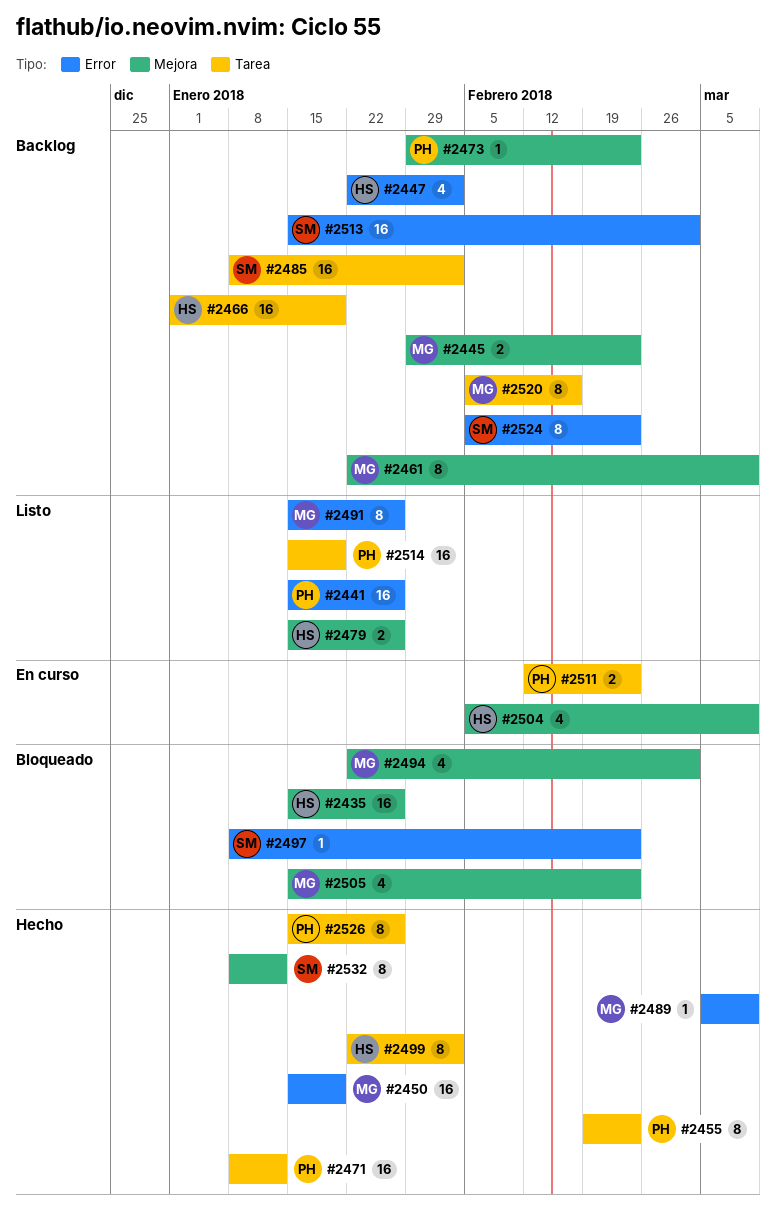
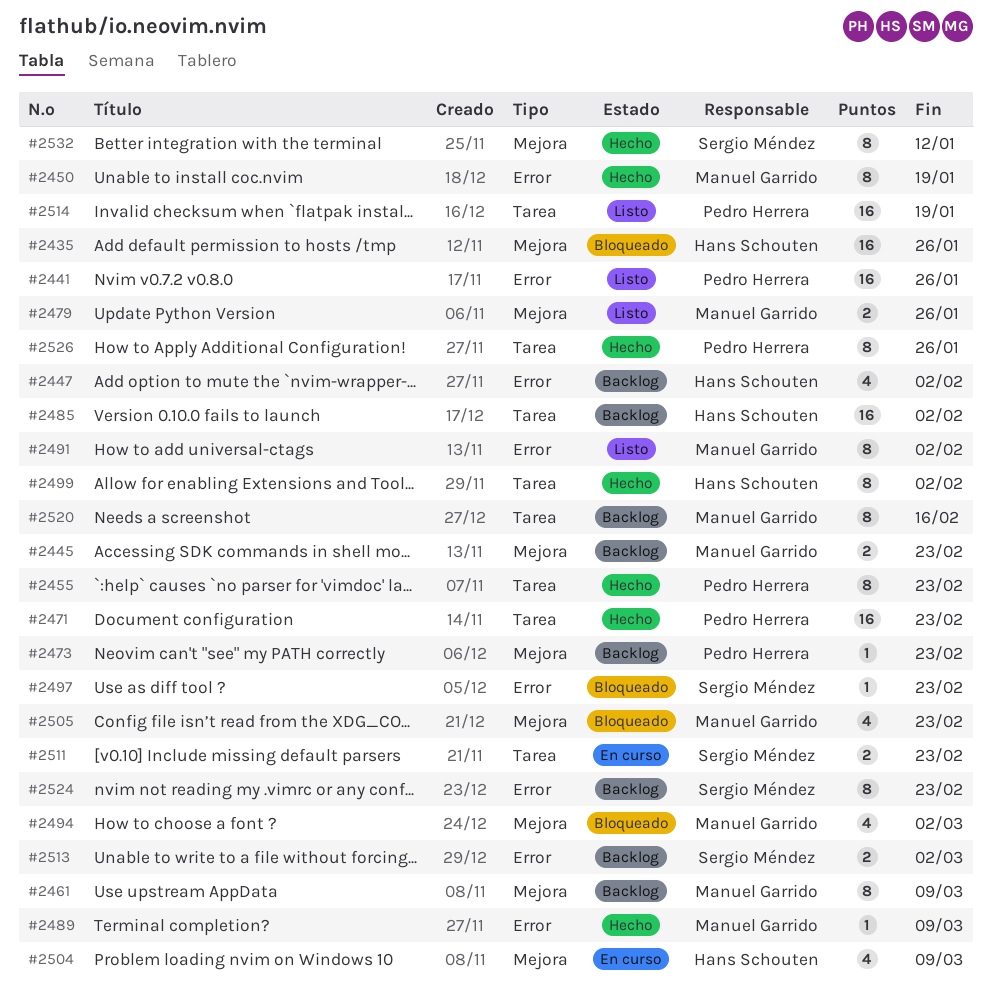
#2450, estimate: 16 -> 8
#2466: present -> none
#2471, due: Jan 12 -> Feb 23
#2479, owner: Hans Schouten -> Manuel Garrido
#2485, owner: Sergio Méndez -> Hans Schouten
#2491, due: Jan 26 -> Feb 2
#2511, owner: Pedro Herrera -> Sergio Méndez
#2513, estimate: 16 -> 2

